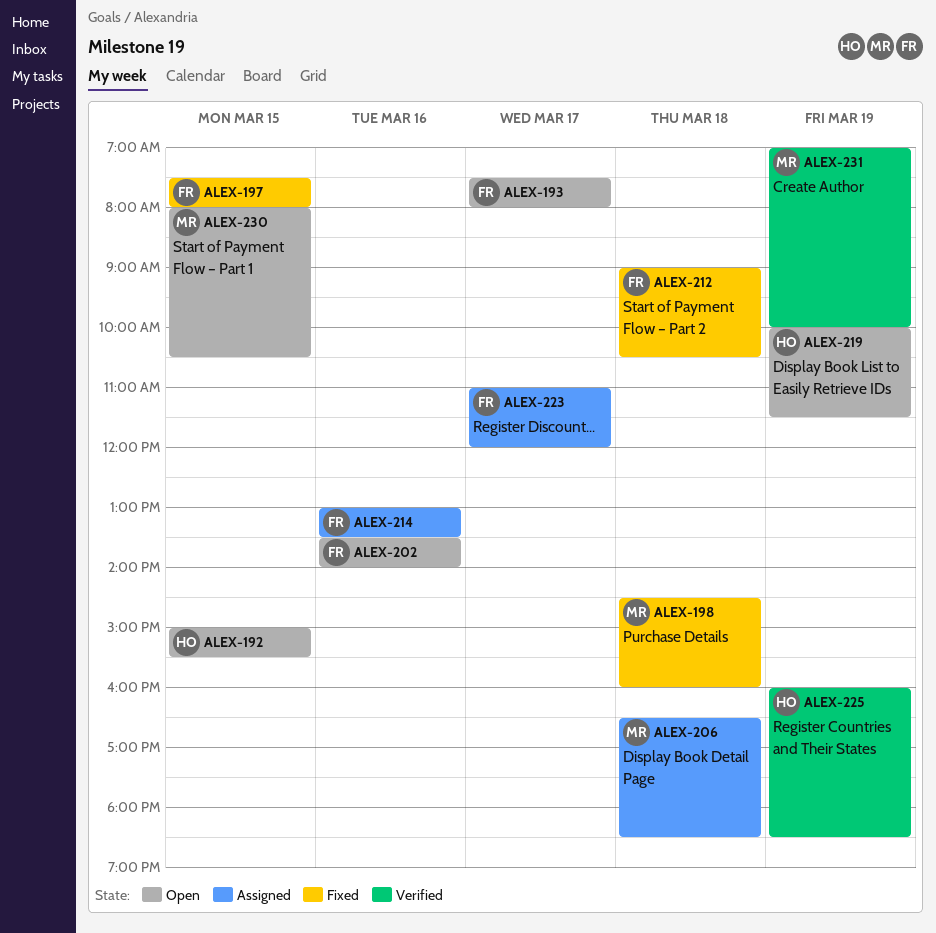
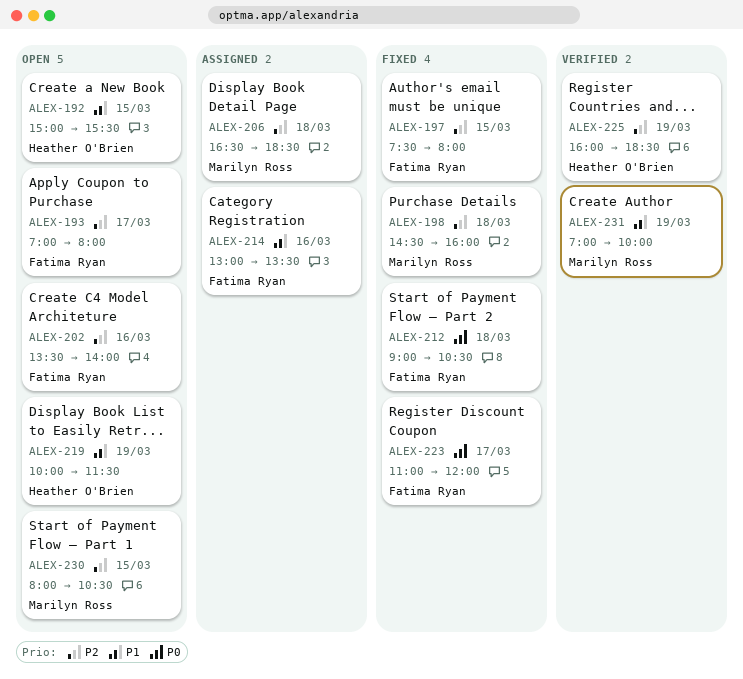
ALEX-193, begins: 07:30 -> 07:00
ALEX-223, status: Assigned -> Fixed

